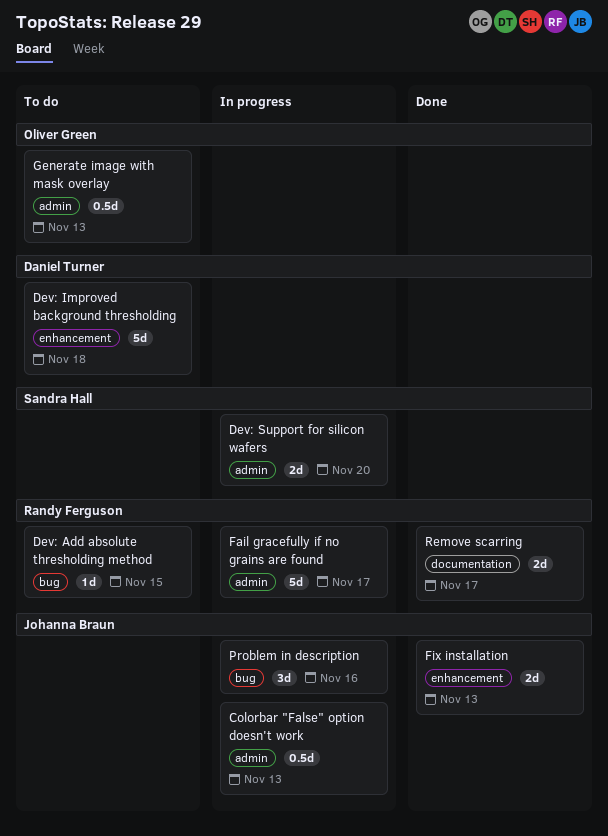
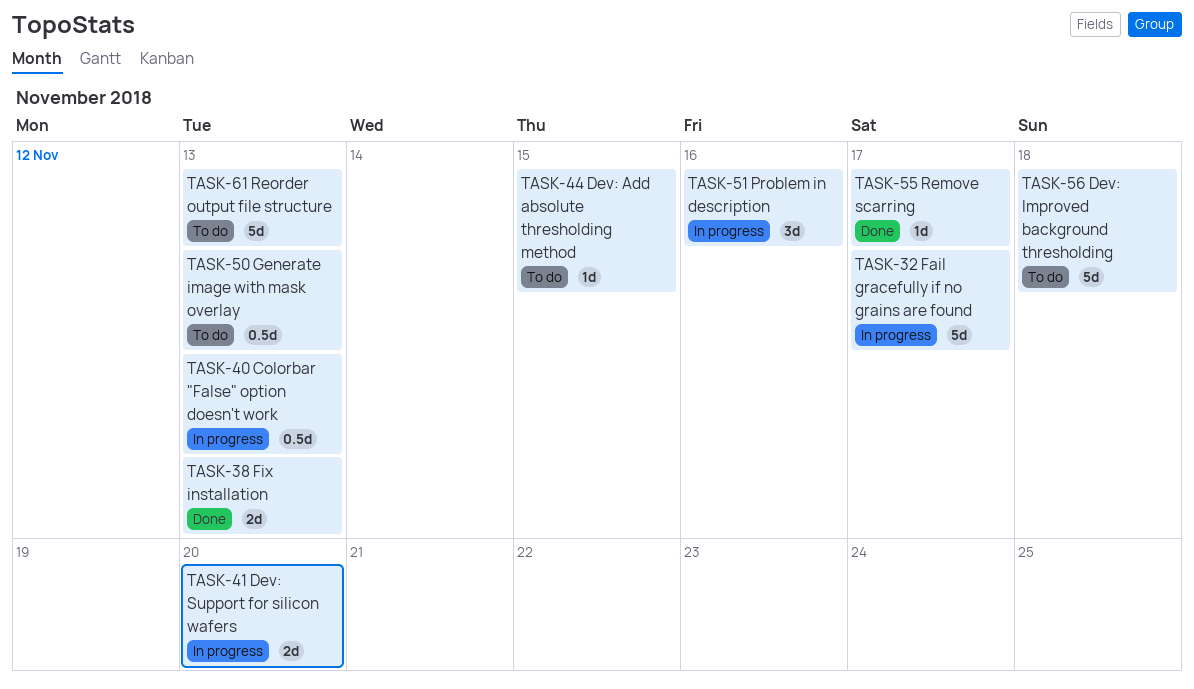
Remove scarring, estimate: 2d -> 1d
Reorder output file structure: none -> present

